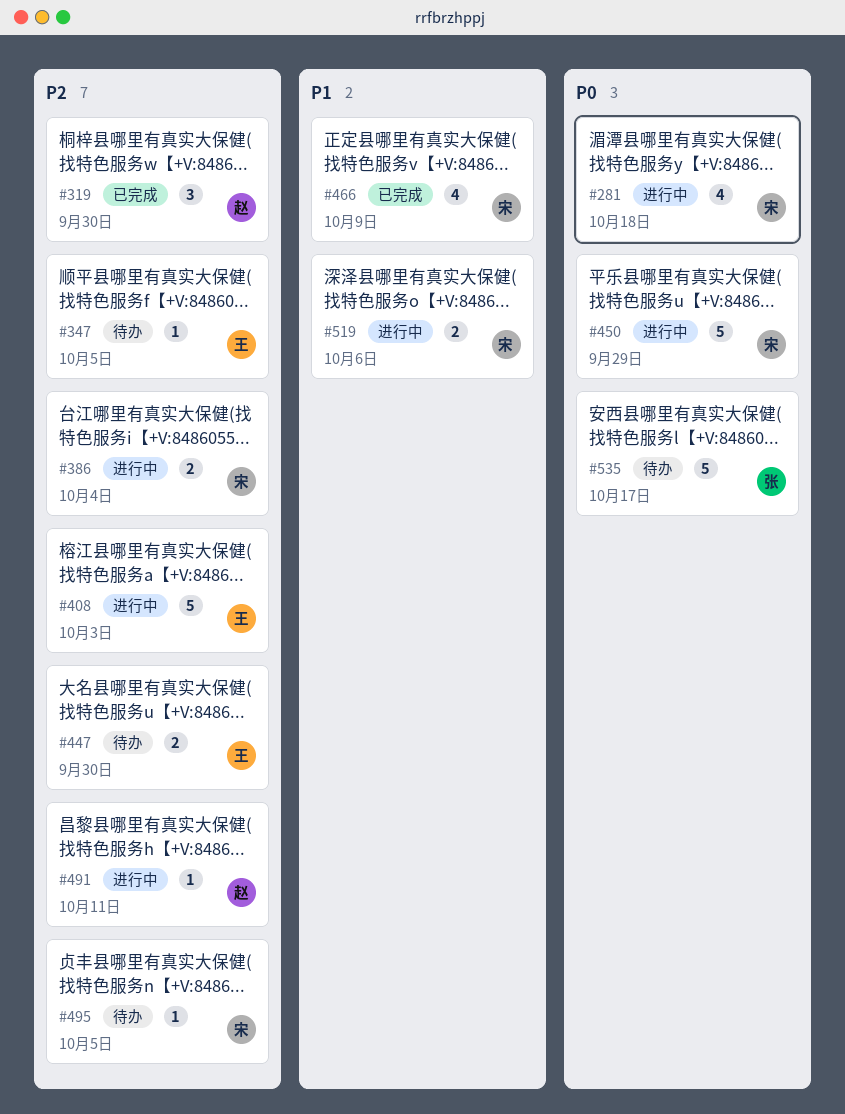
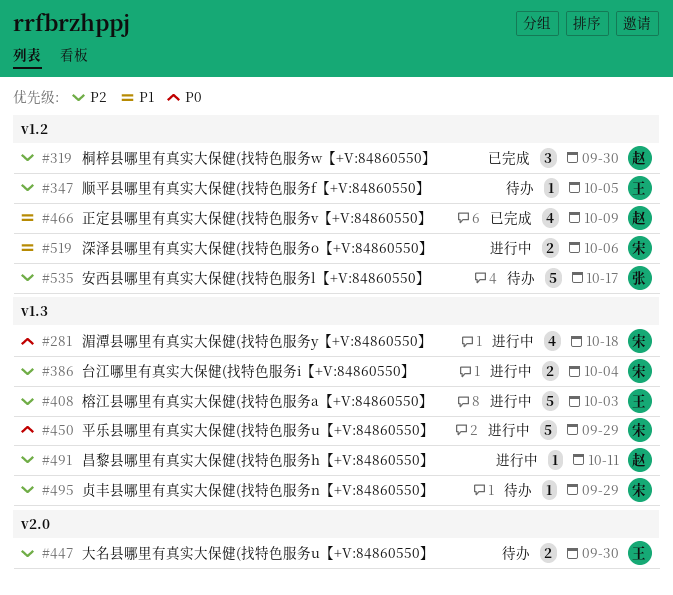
#466, owner: 宋 -> 赵
#495, due: Oct 5 -> Sep 29
#535, priority: P0 -> P2

